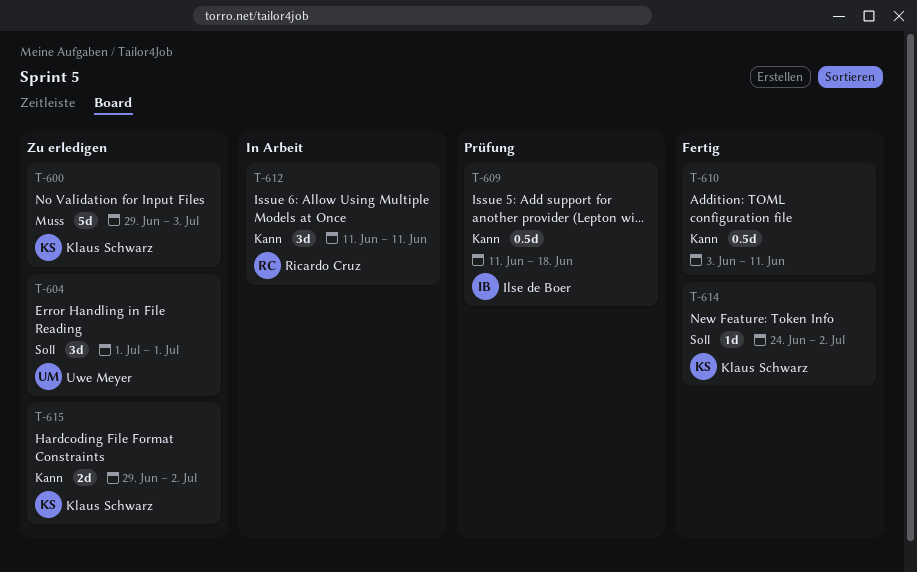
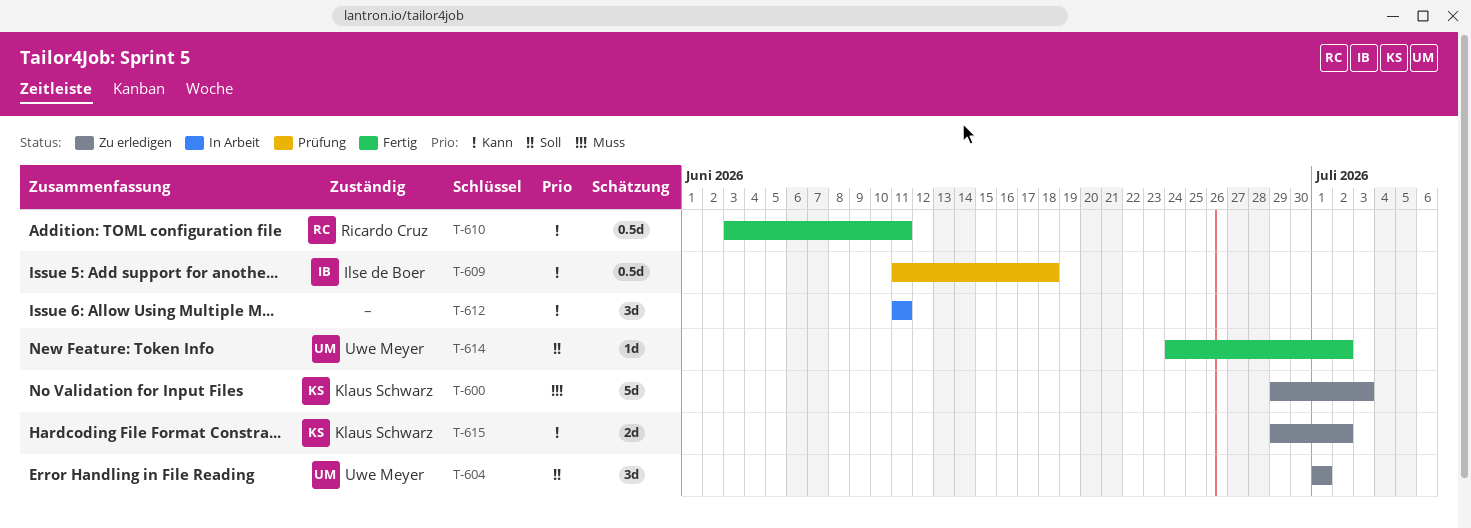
T-610, owner: none -> Ricardo Cruz
T-612, owner: Ricardo Cruz -> none
T-614, owner: Klaus Schwarz -> Uwe Meyer

